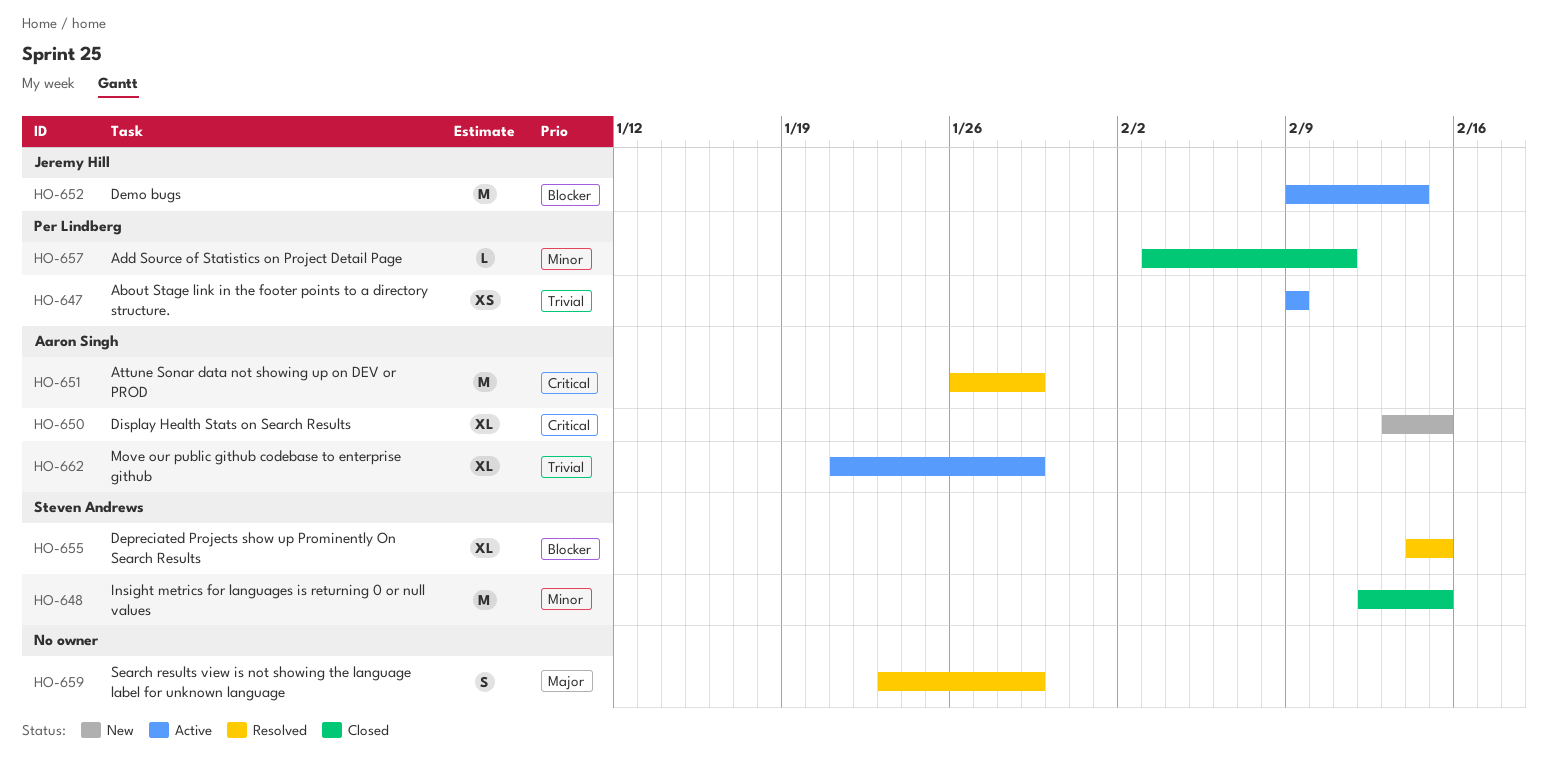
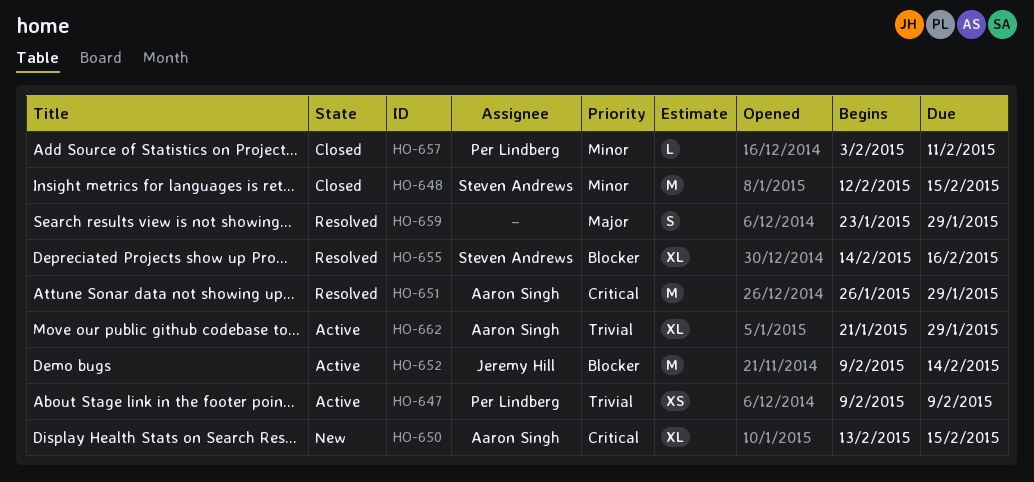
HO-655, due: Feb 15 -> Feb 16

